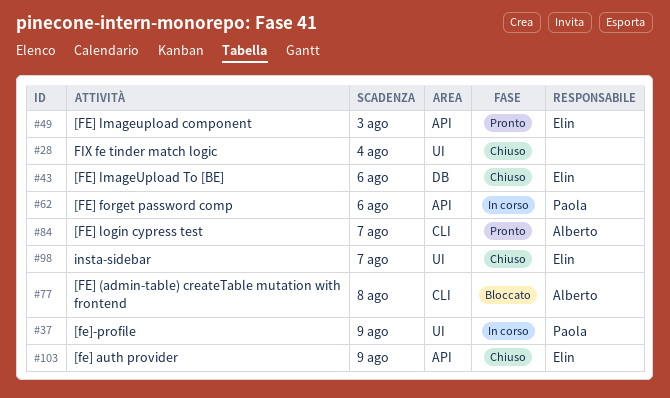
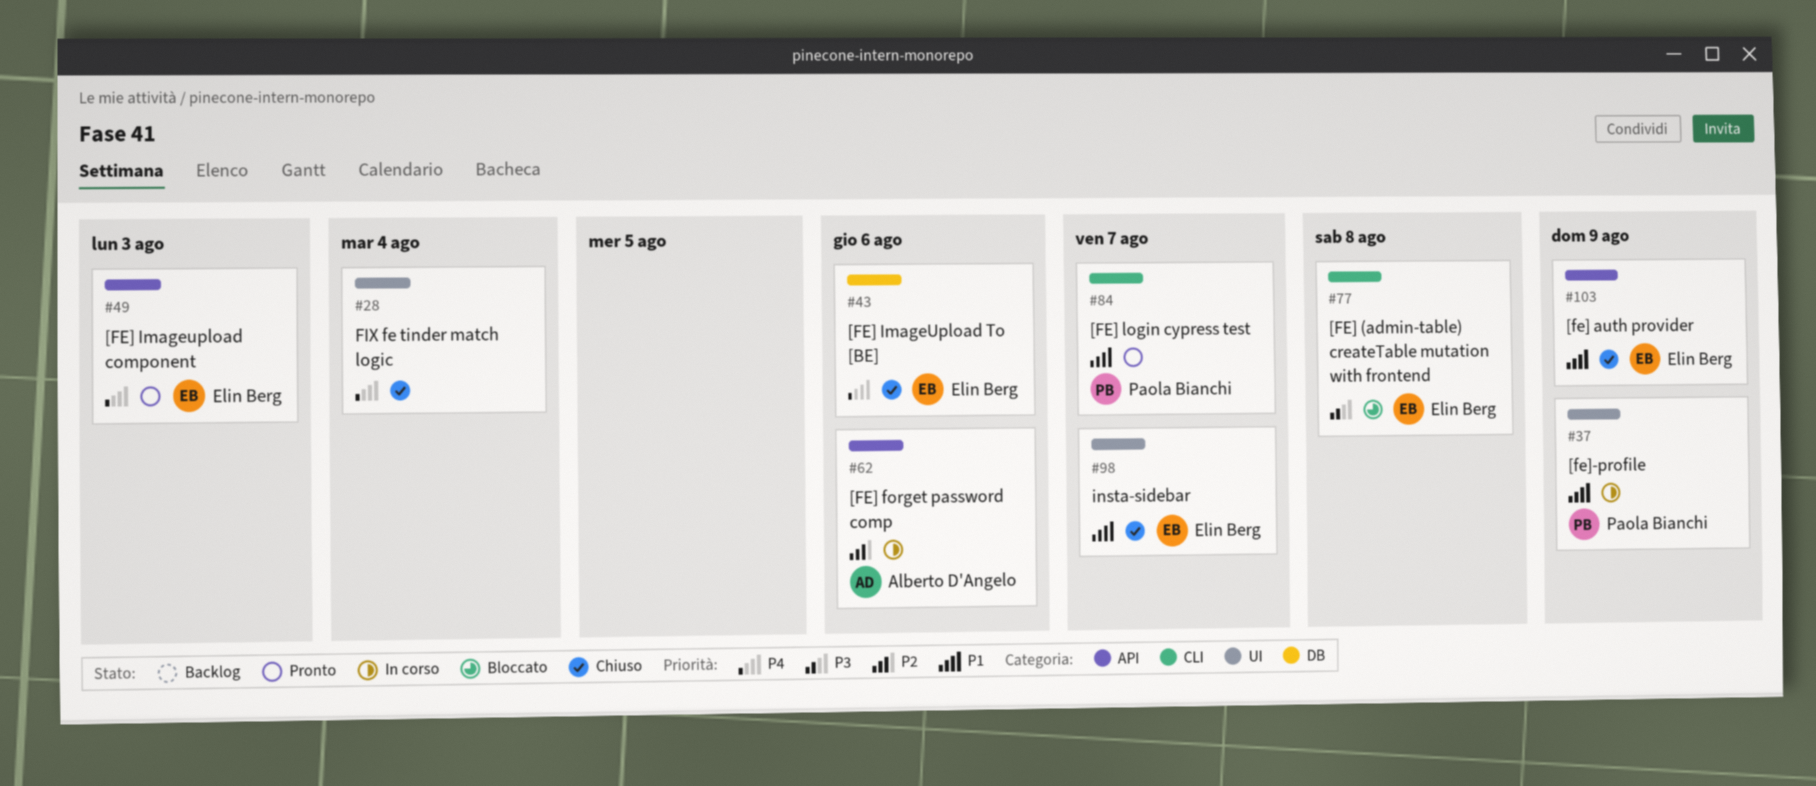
#62, owner: Paola Bianchi -> Alberto D'Angelo
#77, owner: Alberto D'Angelo -> Elin Berg
#84, owner: Alberto D'Angelo -> Paola Bianchi

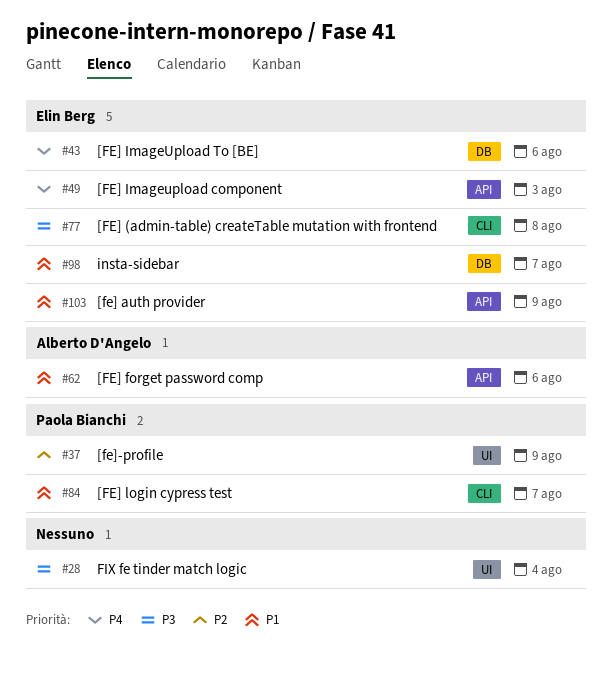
#28, priority: P4 -> P3
#37, priority: P1 -> P2
#62, priority: P2 -> P1
#98, label: UI -> DB

